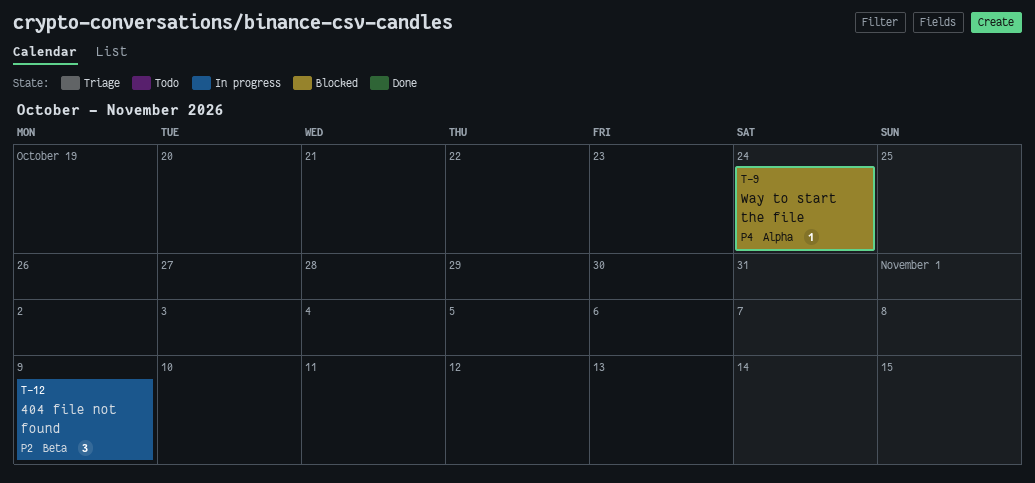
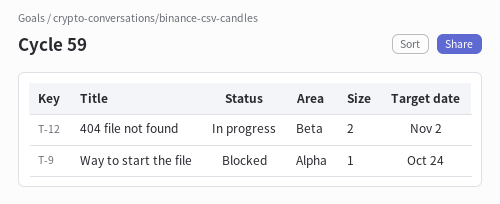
T-12, estimate: 3 -> 2
T-12, due: Nov 9 -> Nov 2

